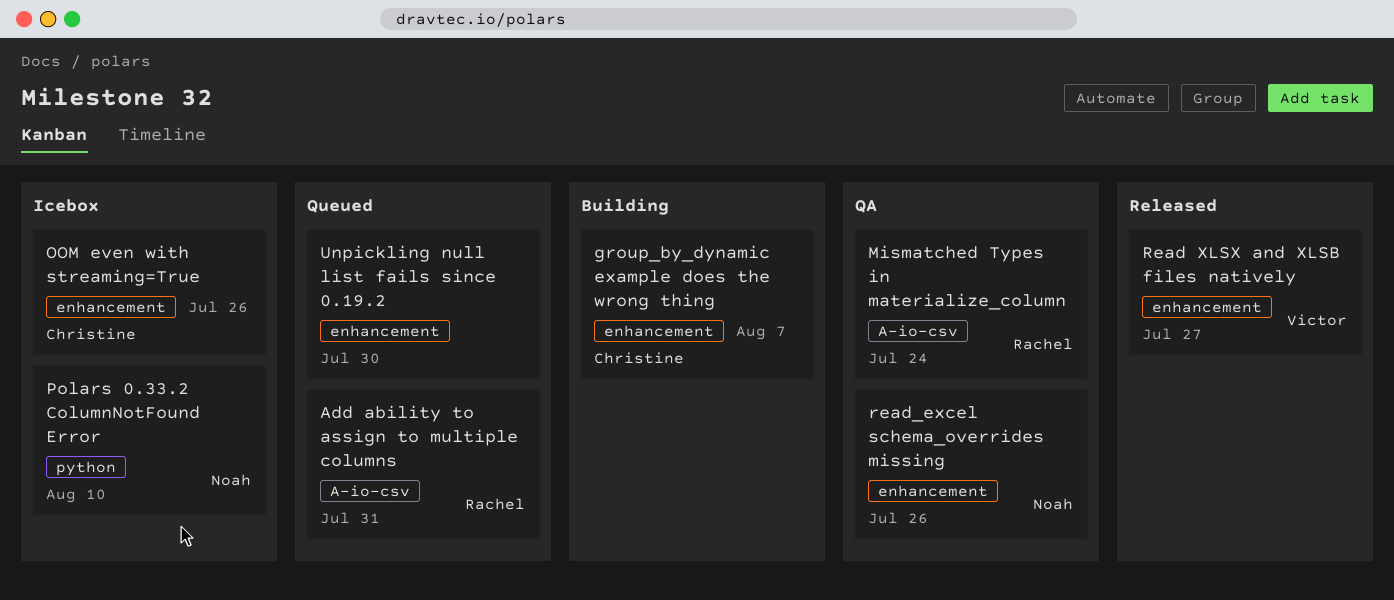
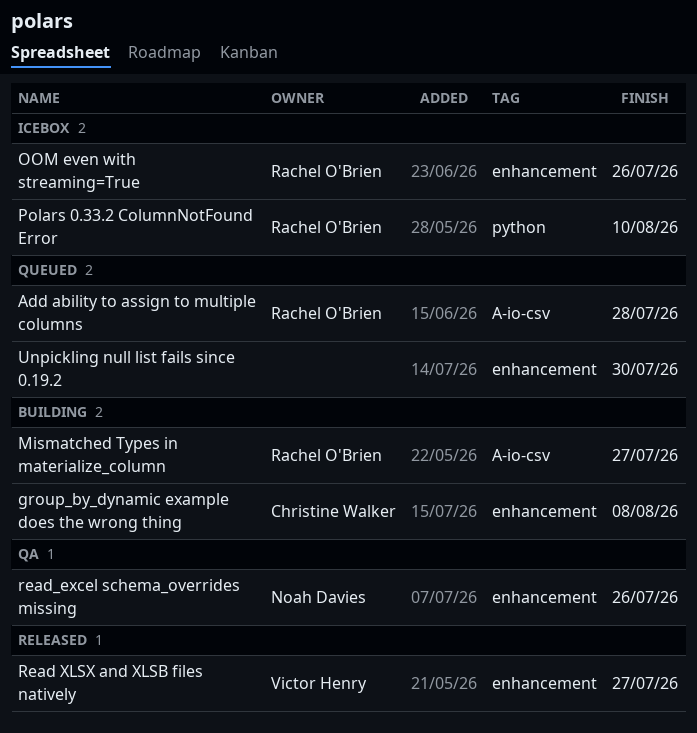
Add ability to assign to multiple columns, due: Jul 31 -> Jul 28
group_by_dynamic example does the wrong thing, due: Aug 7 -> Aug 8
Mismatched Types in materialize_column, status: QA -> Building
Mismatched Types in materialize_column, due: Jul 24 -> Jul 27
OOM even with streaming=True, owner: Christine Walker -> Rachel O'Brien
Polars 0.33.2 ColumnNotFound Error, owner: Noah Davies -> Rachel O'Brien

